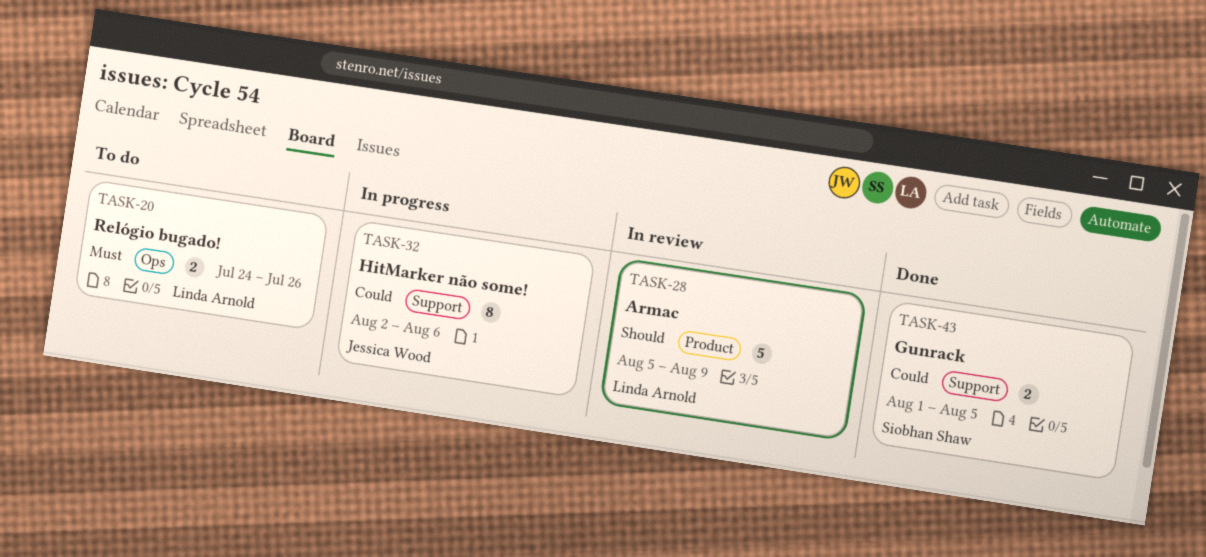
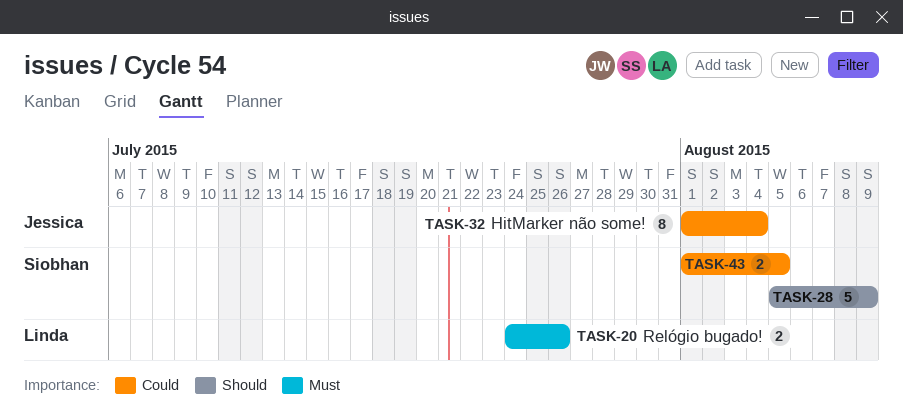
TASK-28, owner: Linda Arnold -> Siobhan Shaw
TASK-32, start: Aug 2 -> Aug 1
TASK-32, due: Aug 6 -> Aug 4

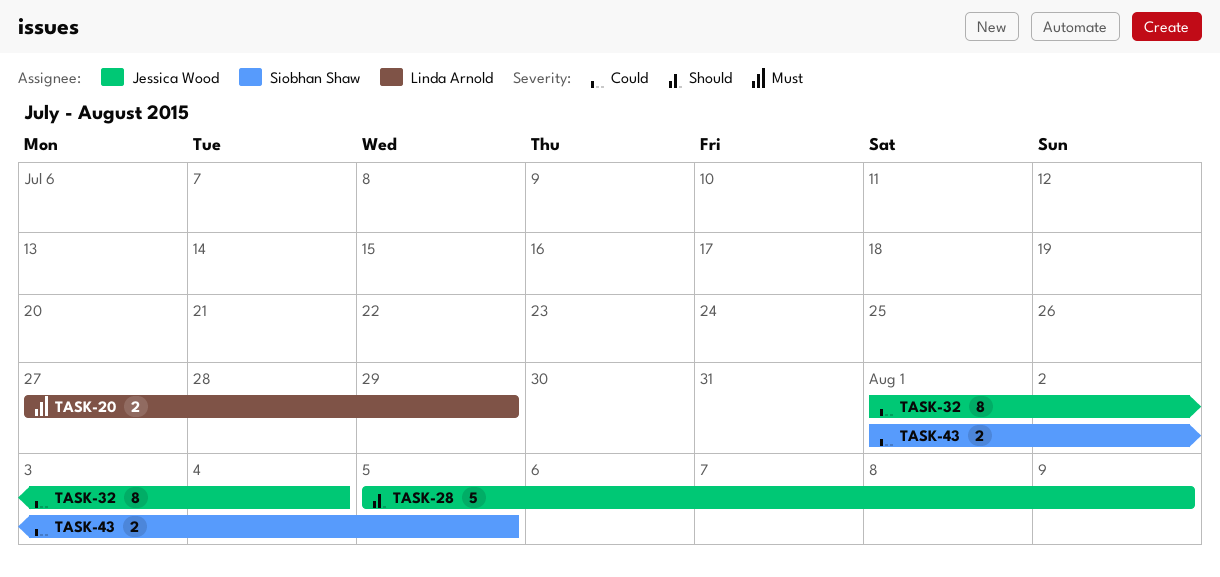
TASK-20, start: Jul 24 -> Jul 27
TASK-20, due: Jul 26 -> Jul 29
TASK-28, owner: Siobhan Shaw -> Jessica Wood

